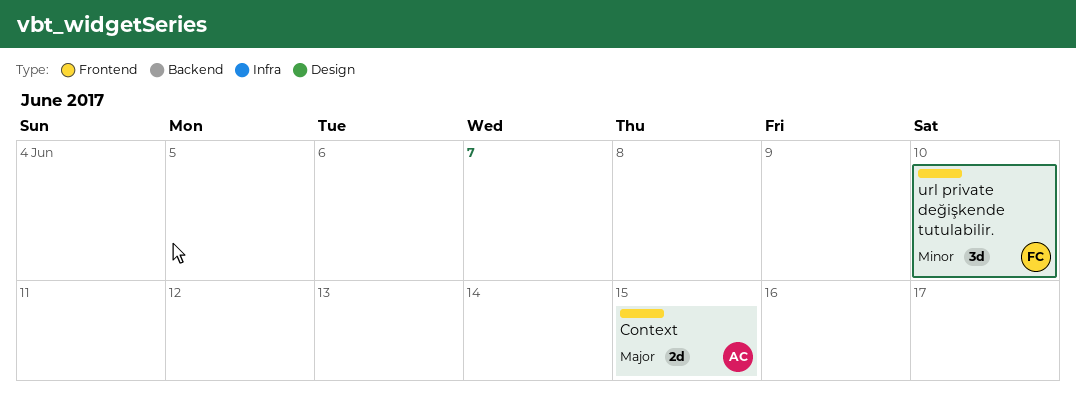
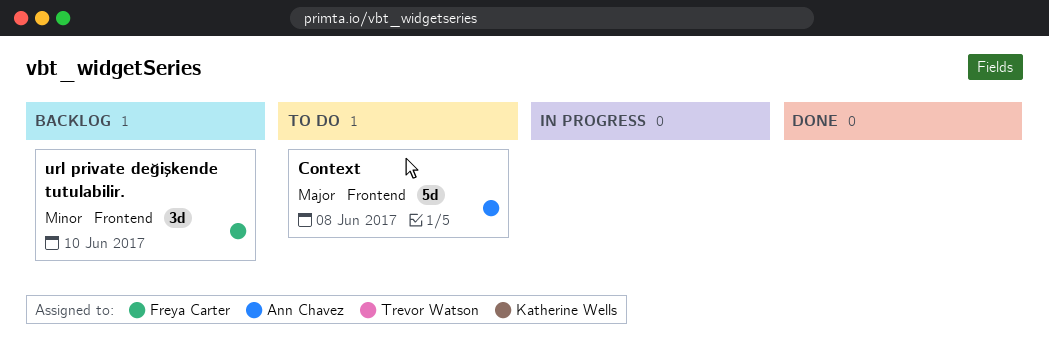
Context, estimate: 2d -> 5d
Context, due: Jun 15 -> Jun 8

